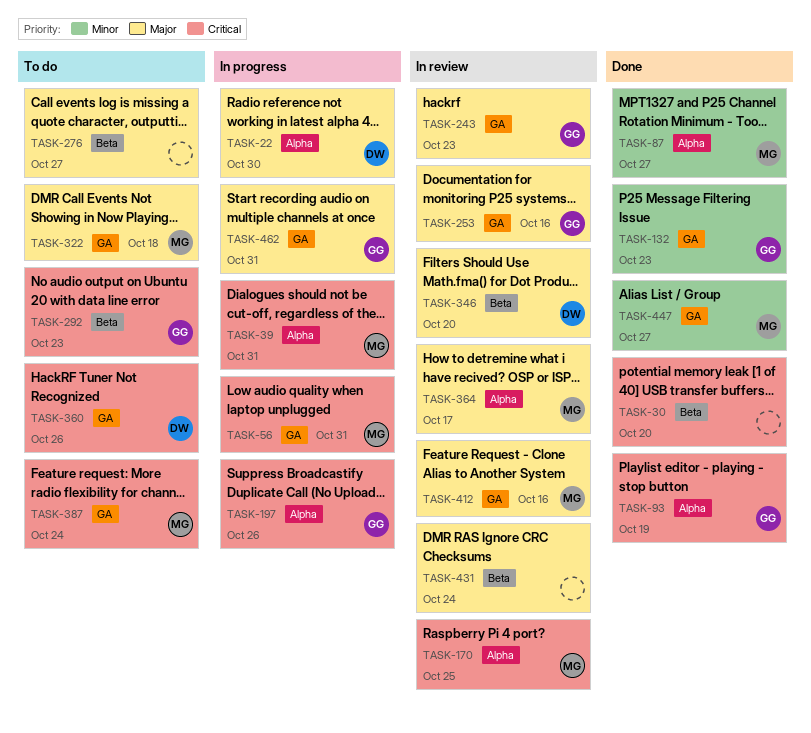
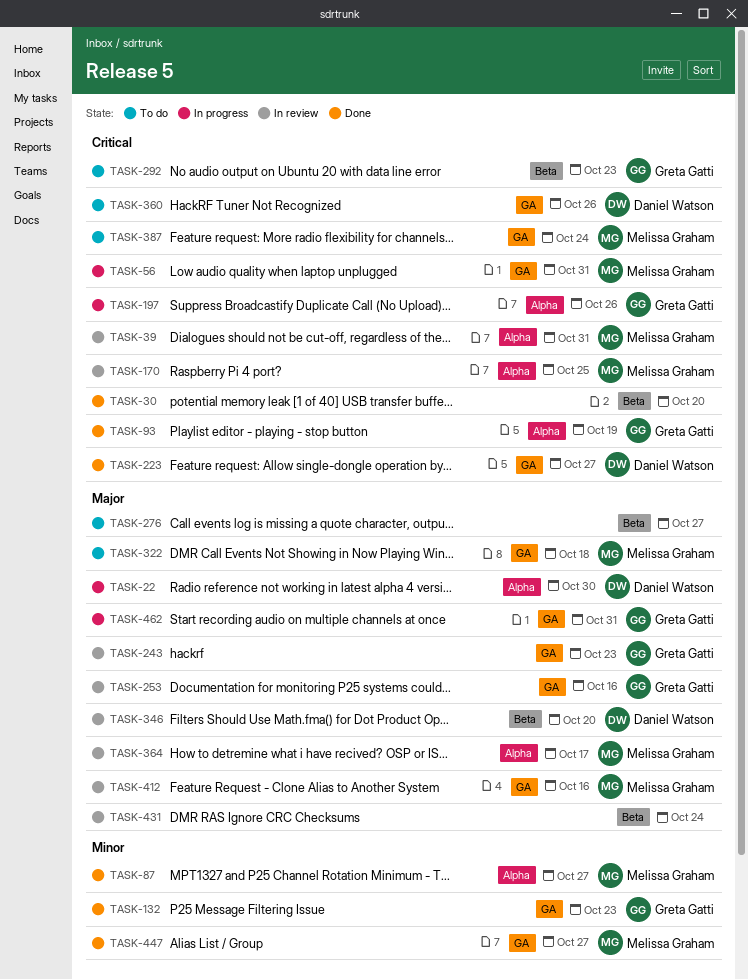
TASK-39, status: In progress -> In review
TASK-223: none -> present

